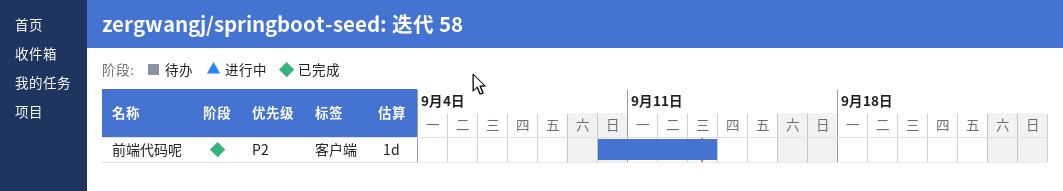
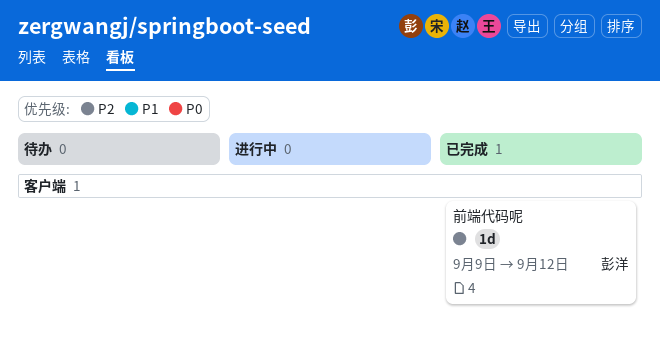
前端代码呢, start: Sep 10 -> Sep 9
前端代码呢, due: Sep 13 -> Sep 12

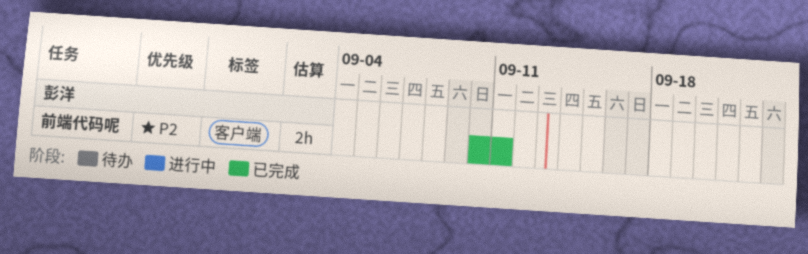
前端代码呢, estimate: 1d -> 2h
前端代码呢, start: Sep 9 -> Sep 10
前端代码呢, due: Sep 12 -> Sep 11

